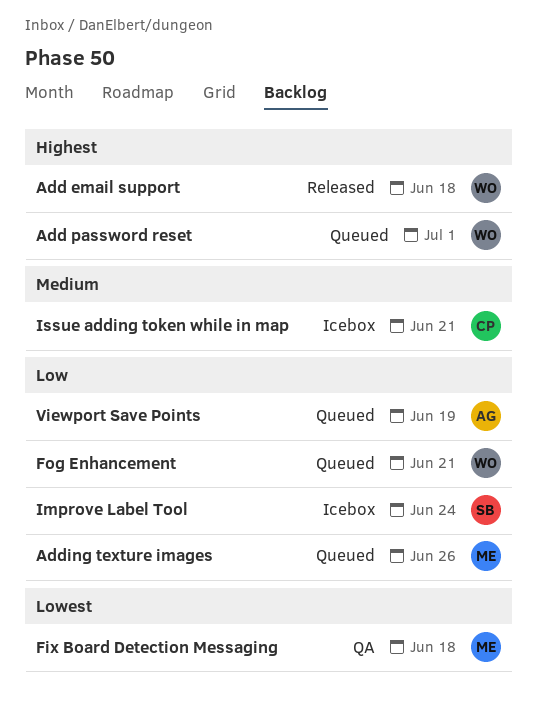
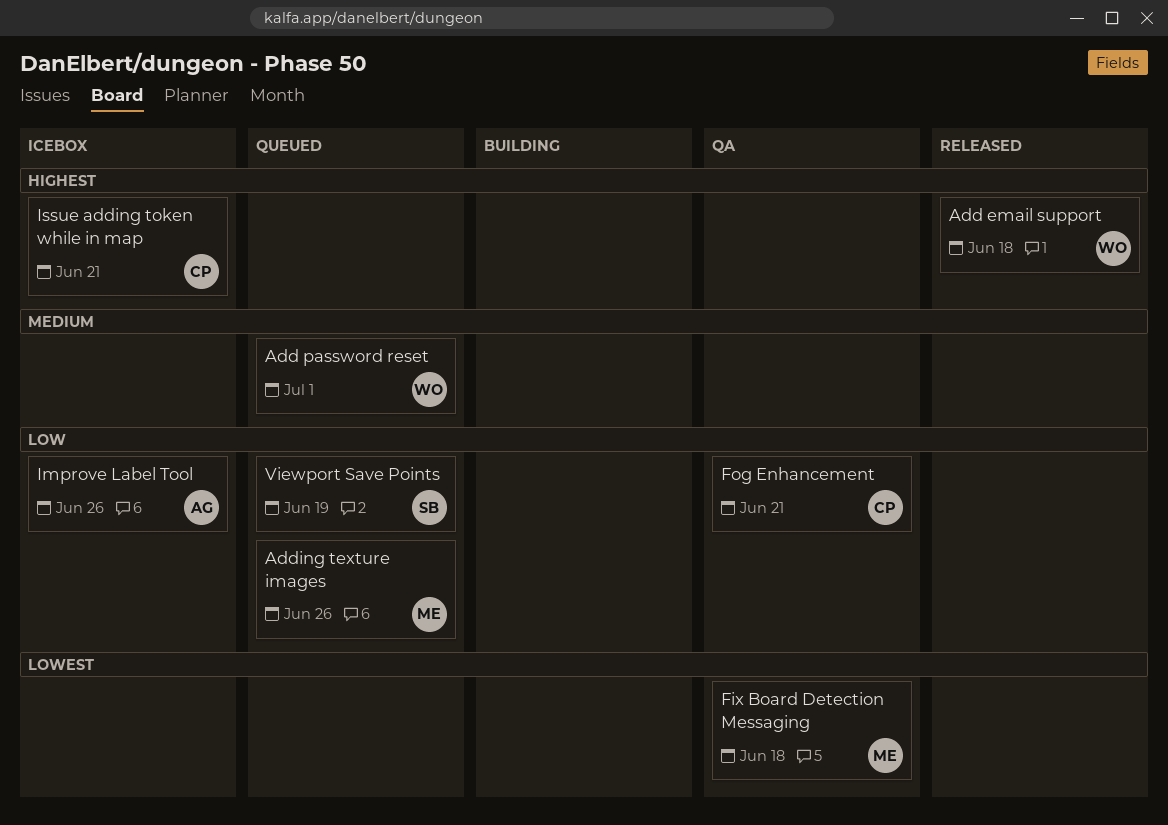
Add password reset, priority: Highest -> Medium
Fog Enhancement, status: Queued -> QA
Fog Enhancement, owner: WO -> CP
Improve Label Tool, owner: SB -> AG
Improve Label Tool, due: Jun 24 -> Jun 26
Issue adding token while in map, priority: Medium -> Highest
Viewport Save Points, owner: AG -> SB

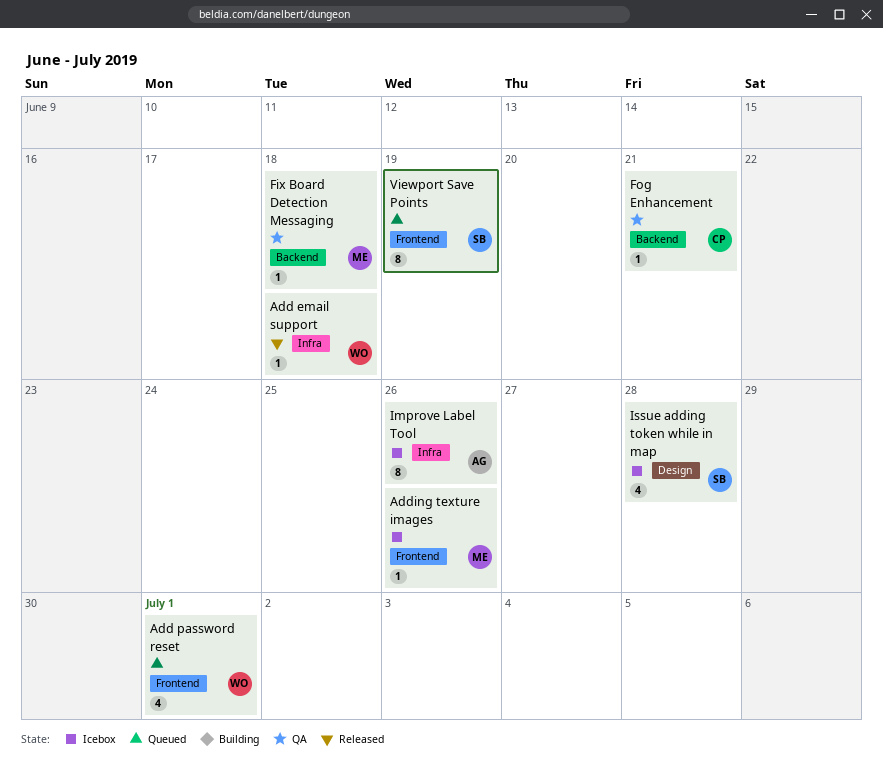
Adding texture images, status: Queued -> Icebox
Issue adding token while in map, owner: CP -> SB
Issue adding token while in map, due: Jun 21 -> Jun 28

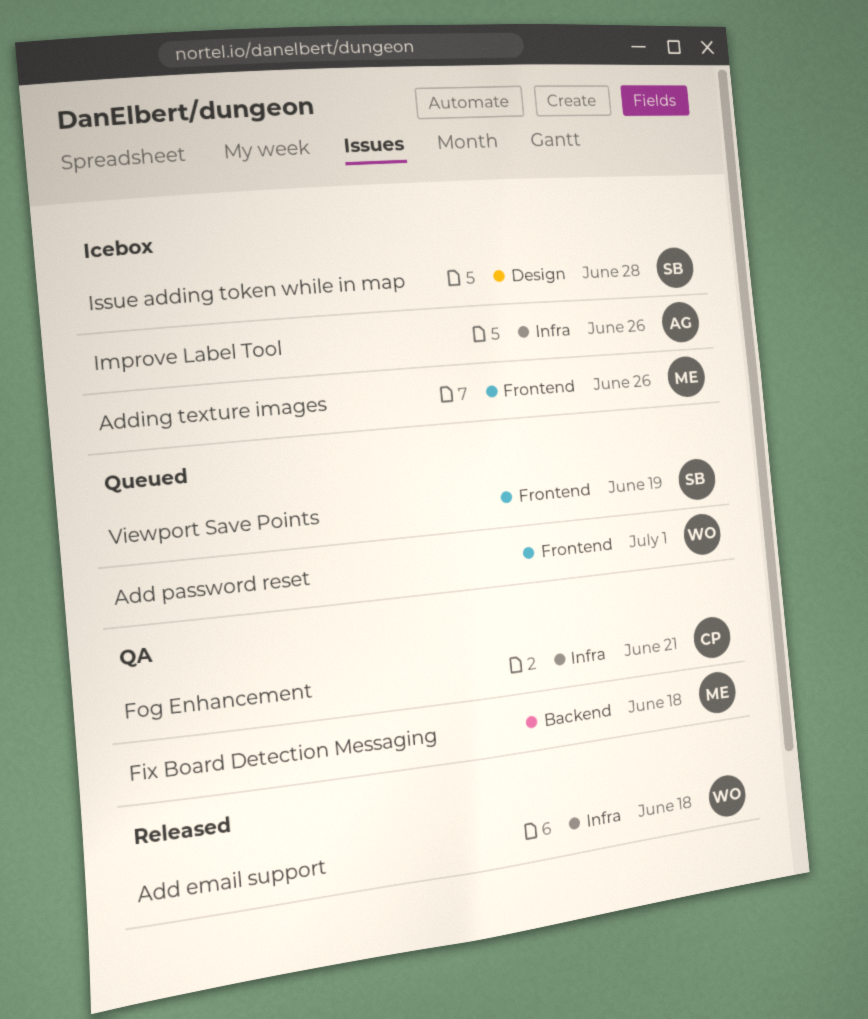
Fog Enhancement, label: Backend -> Infra

